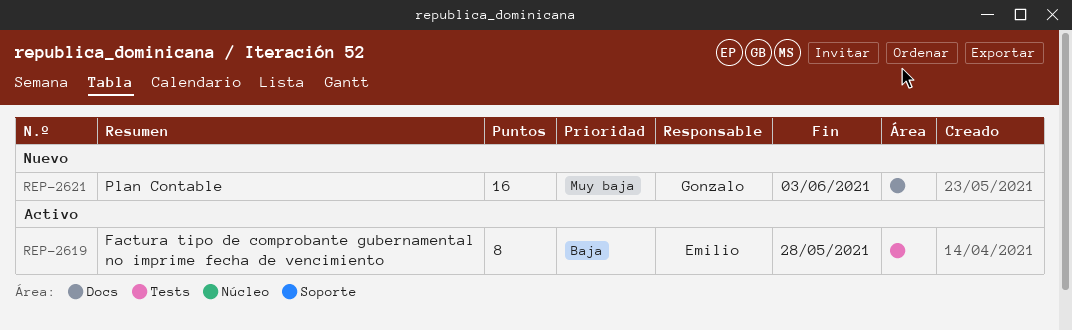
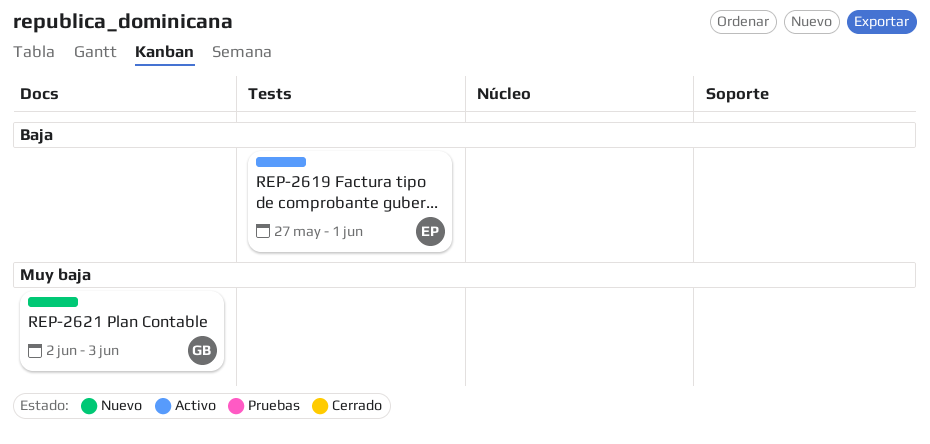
REP-2619, due: May 28 -> Jun 1

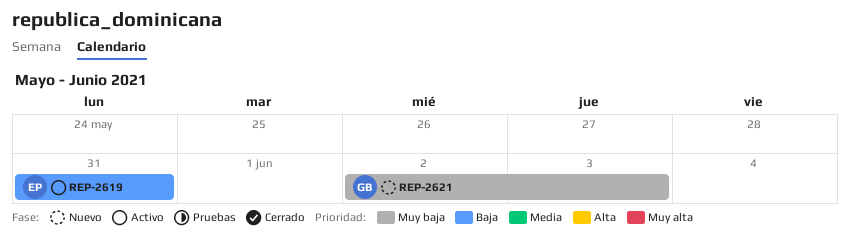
REP-2619, start: May 27 -> May 31
REP-2619, due: Jun 1 -> May 31

